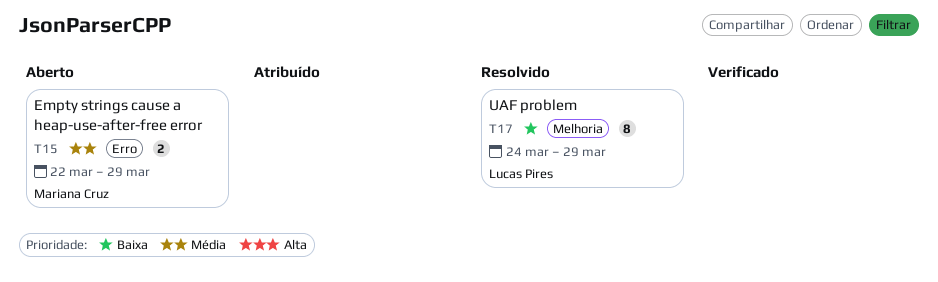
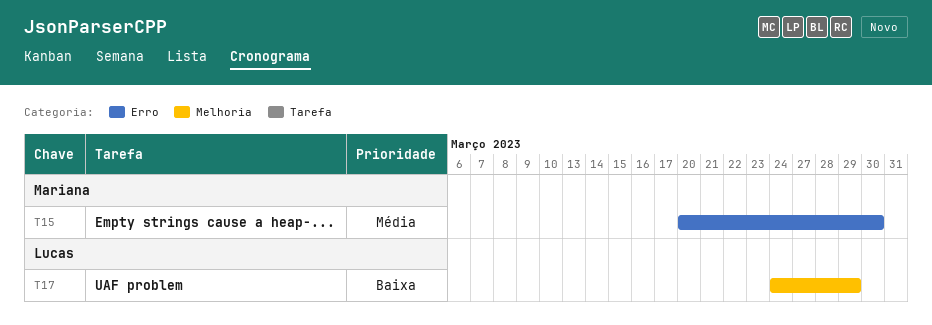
T15, start: Mar 22 -> Mar 20
T15, due: Mar 29 -> Mar 30

